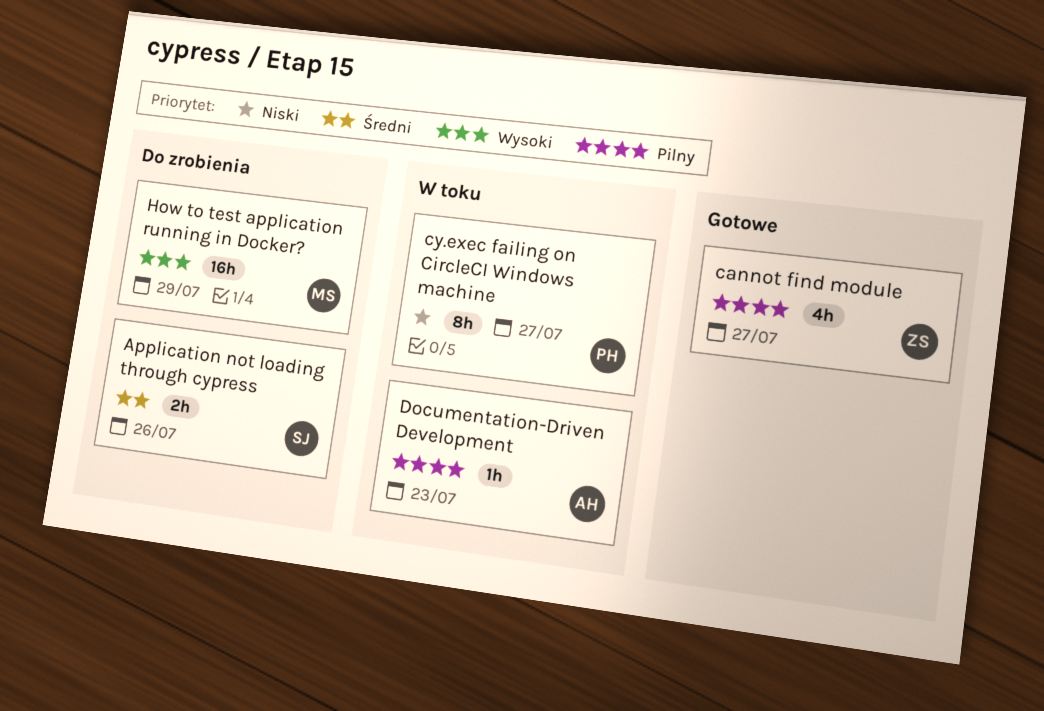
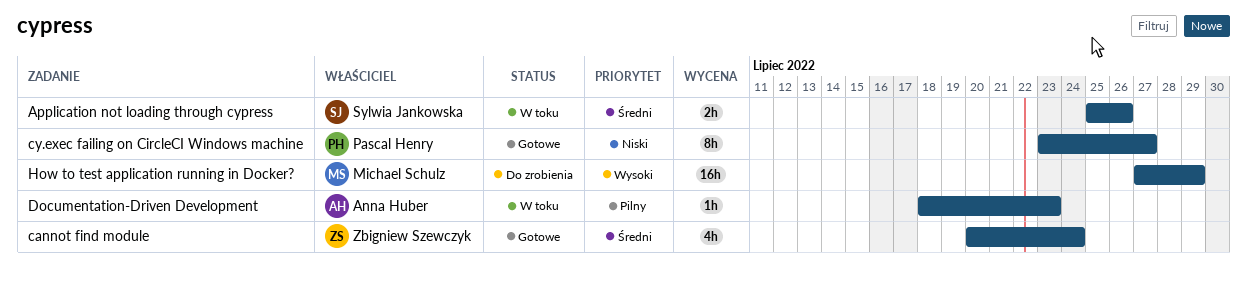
Application not loading through cypress, status: Do zrobienia -> W toku
cannot find module, priority: Pilny -> Średni
cannot find module, due: Jul 27 -> Jul 24
cy.exec failing on CircleCI Windows machine, status: W toku -> Gotowe

